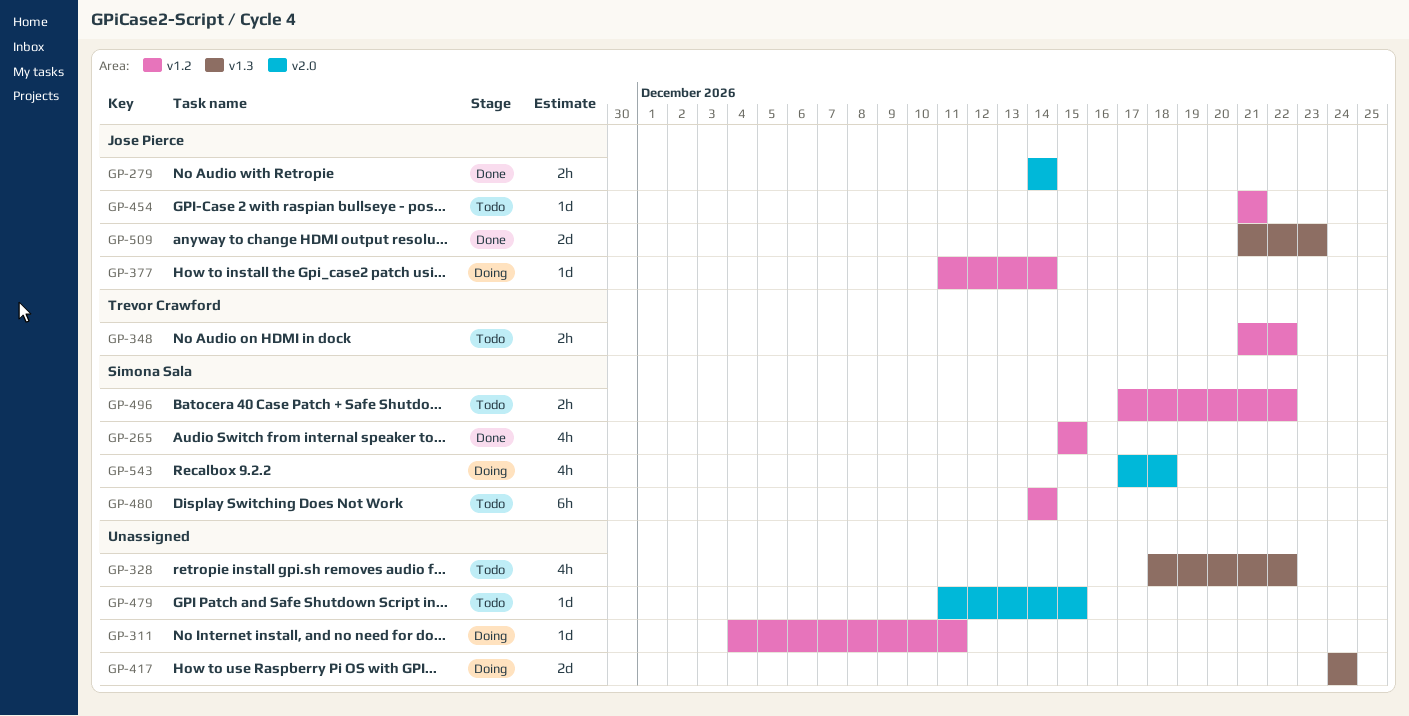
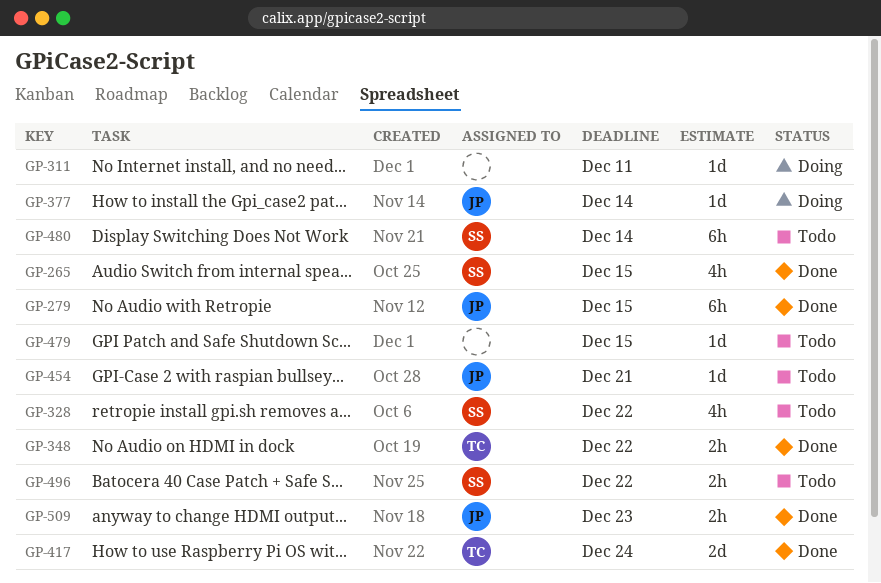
GP-279, estimate: 2h -> 6h
GP-279, due: Dec 14 -> Dec 15
GP-328, owner: none -> Simona Sala
GP-348, status: Todo -> Done
GP-417, status: Doing -> Done
GP-417, owner: none -> Trevor Crawford
GP-509, estimate: 2d -> 2h
GP-543: present -> none

